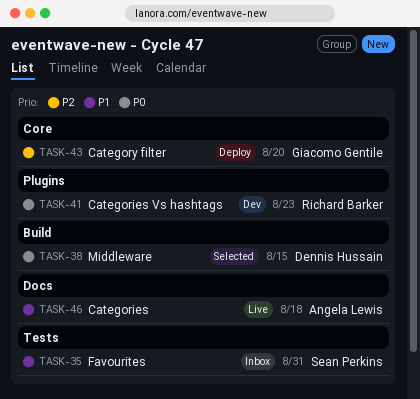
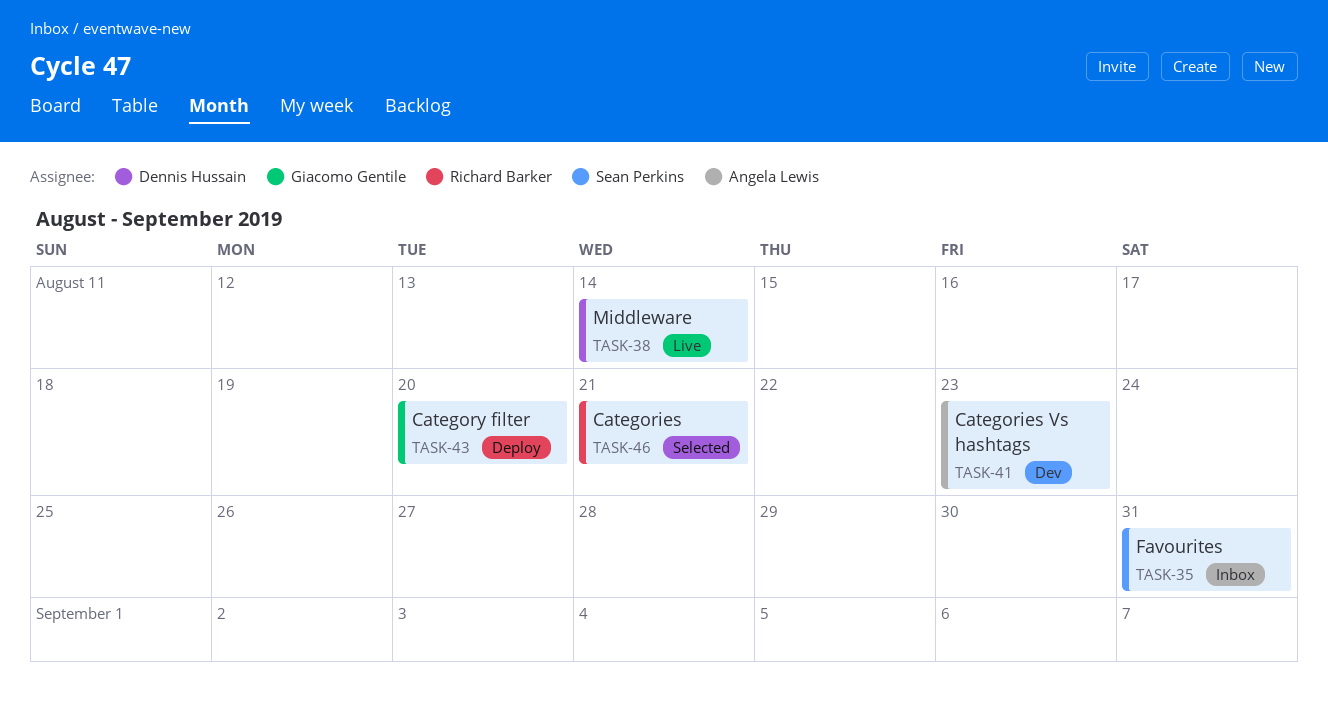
TASK-38, status: Selected -> Live
TASK-38, due: Aug 15 -> Aug 14
TASK-41, owner: Richard Barker -> Angela Lewis
TASK-46, status: Live -> Selected
TASK-46, owner: Angela Lewis -> Richard Barker
TASK-46, due: Aug 18 -> Aug 21

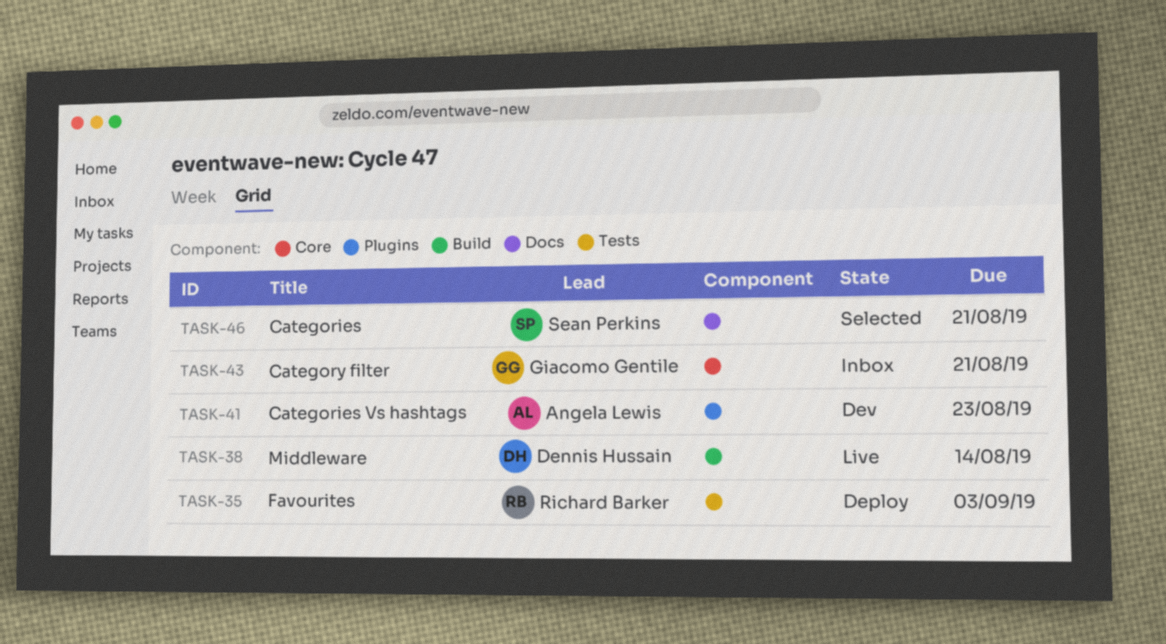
TASK-35, status: Inbox -> Deploy
TASK-35, owner: Sean Perkins -> Richard Barker
TASK-35, due: Aug 31 -> Sep 3
TASK-43, status: Deploy -> Inbox
TASK-43, due: Aug 20 -> Aug 21
TASK-46, owner: Richard Barker -> Sean Perkins

